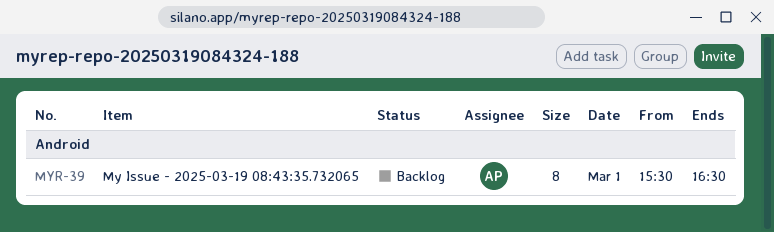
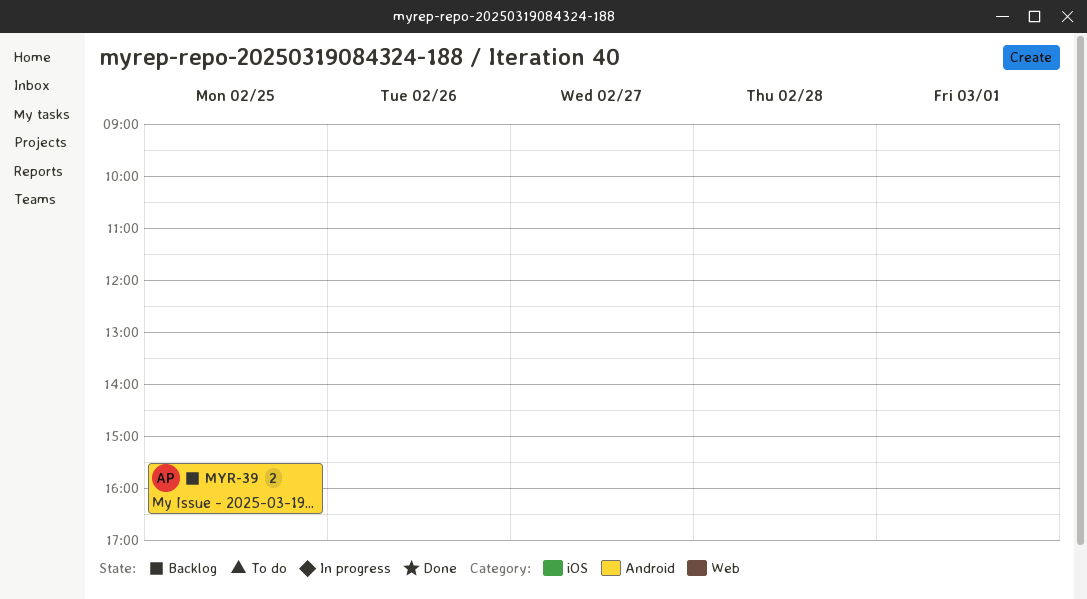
MYR-39, estimate: 8 -> 2
MYR-39, day: Mar 1 -> Feb 25

